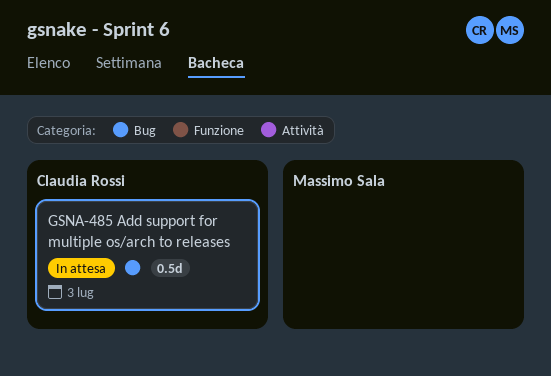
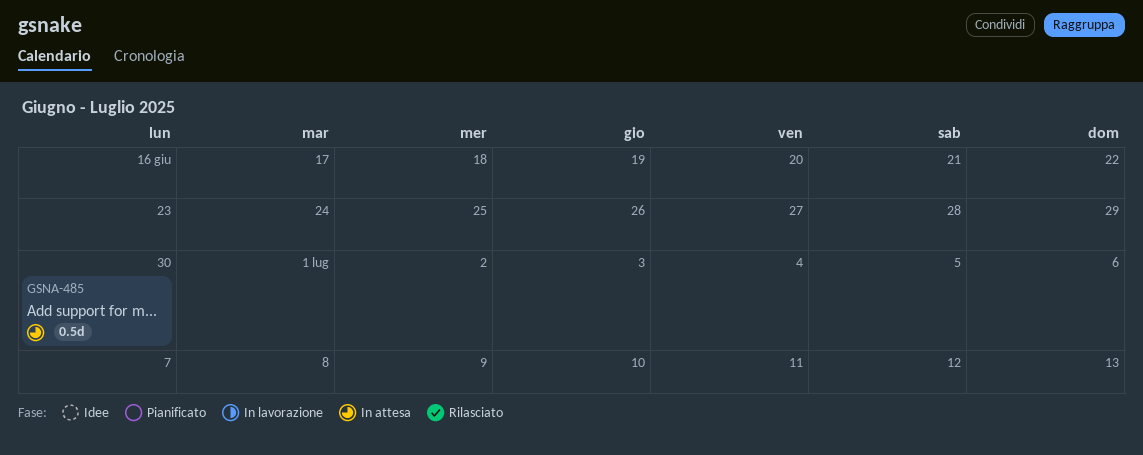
GSNA-485, due: Jul 3 -> Jun 30

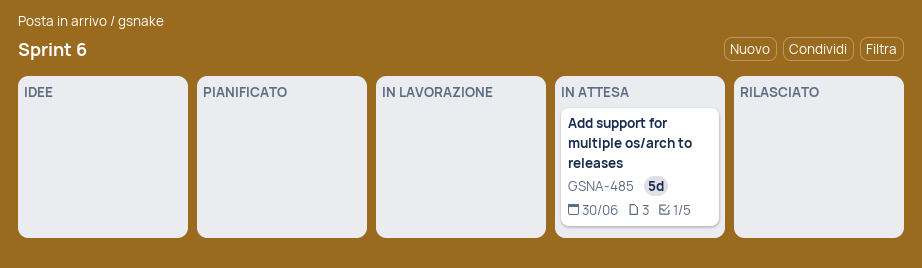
GSNA-485, estimate: 0.5d -> 5d

